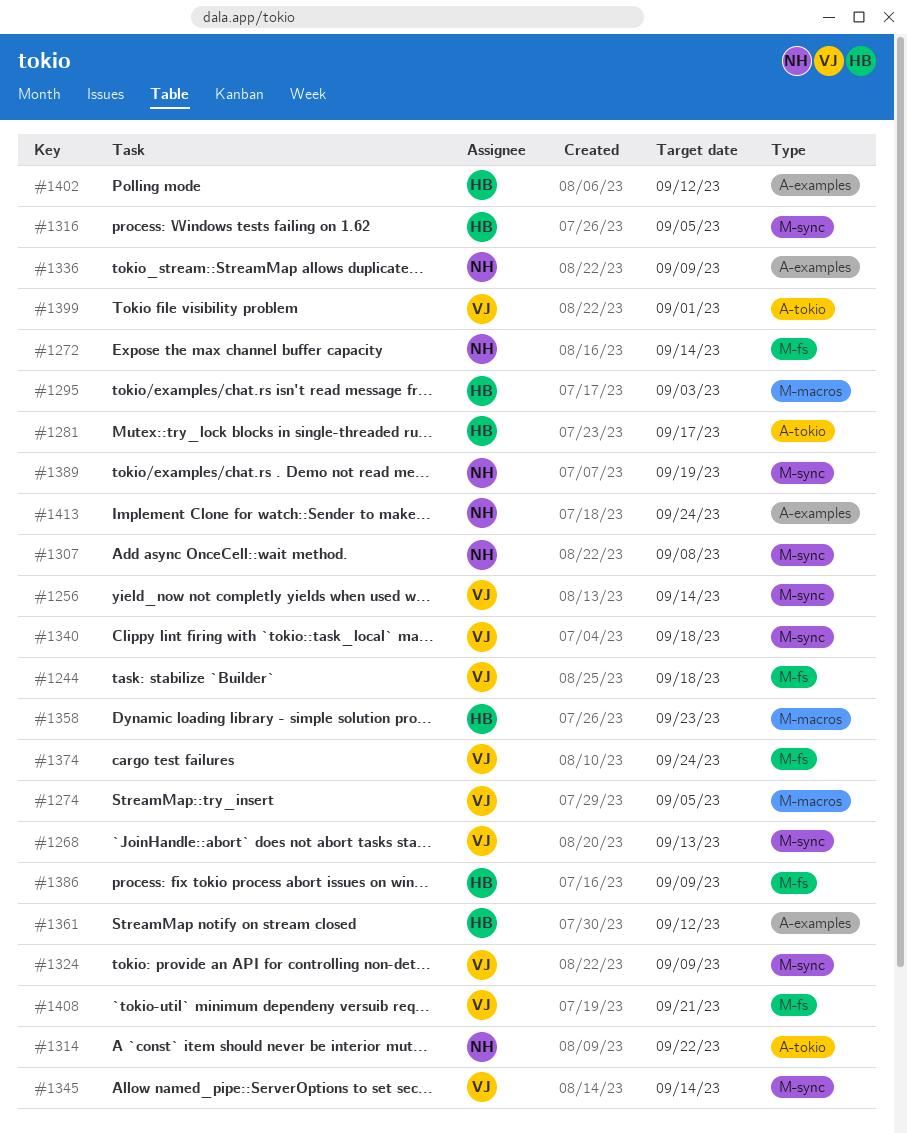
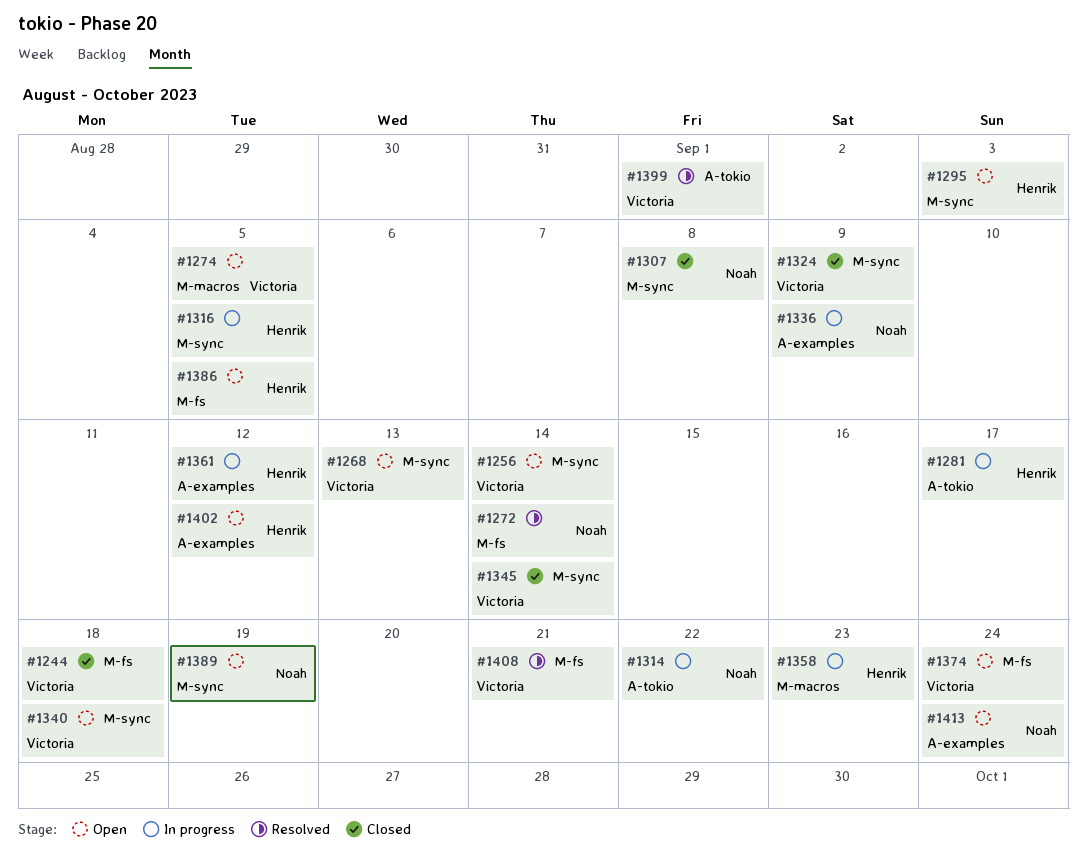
#1295, label: M-macros -> M-sync
#1386, due: Sep 9 -> Sep 5

